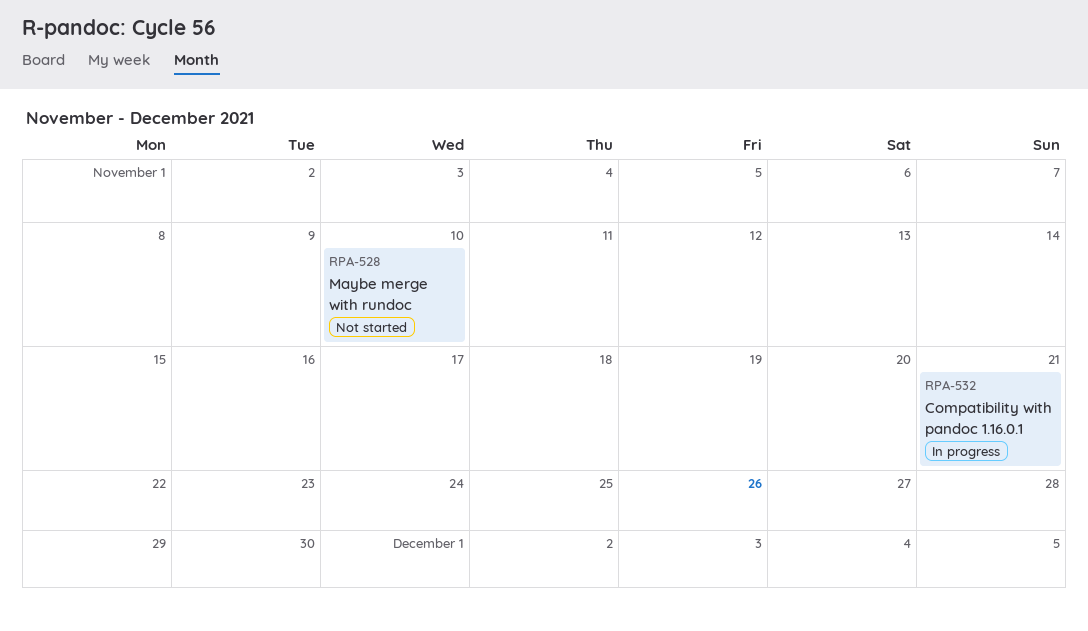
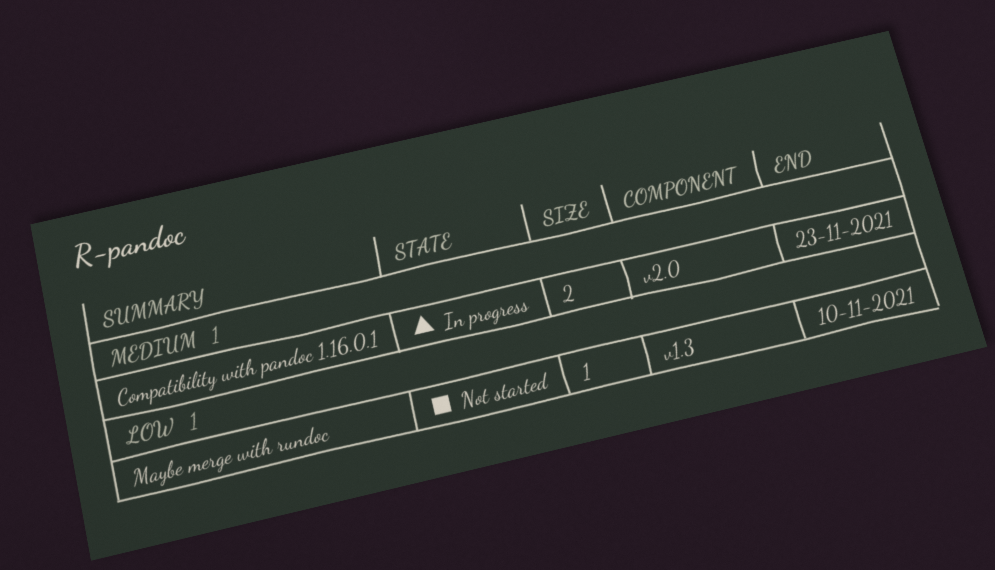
Compatibility with pandoc 1.16.0.1, due: Nov 21 -> Nov 23

